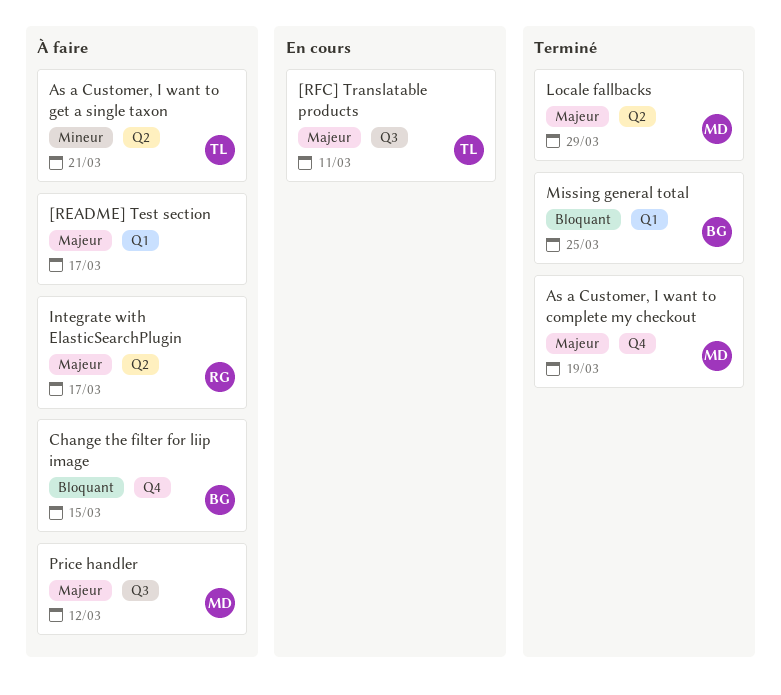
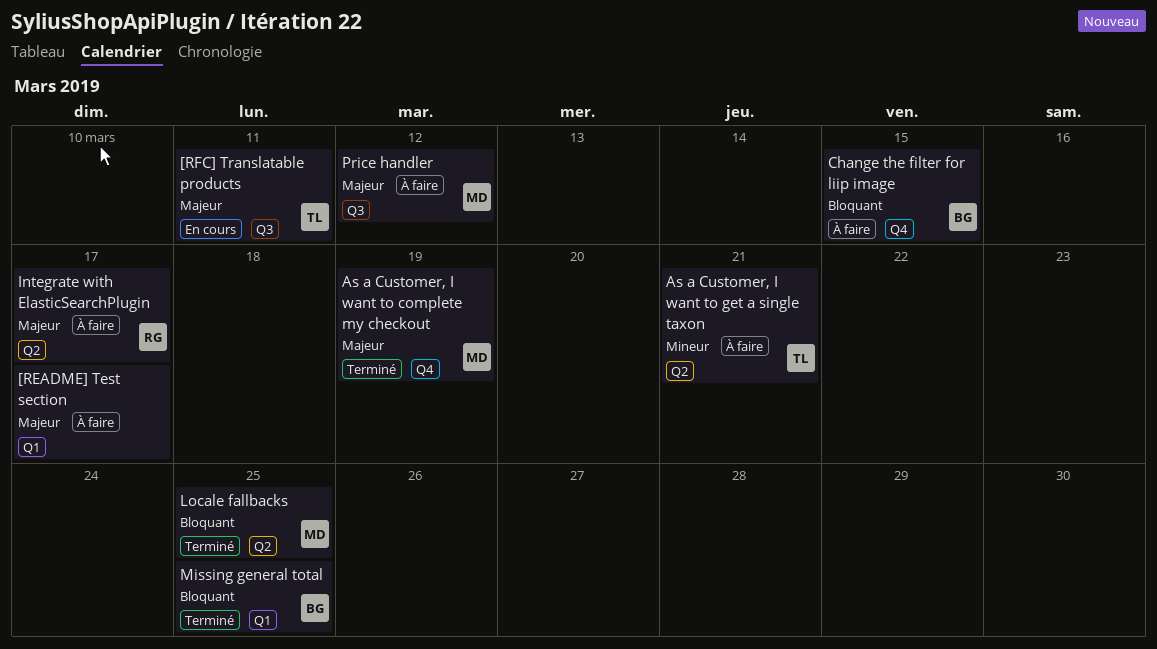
Locale fallbacks, priority: Majeur -> Bloquant
Locale fallbacks, due: Mar 29 -> Mar 25

